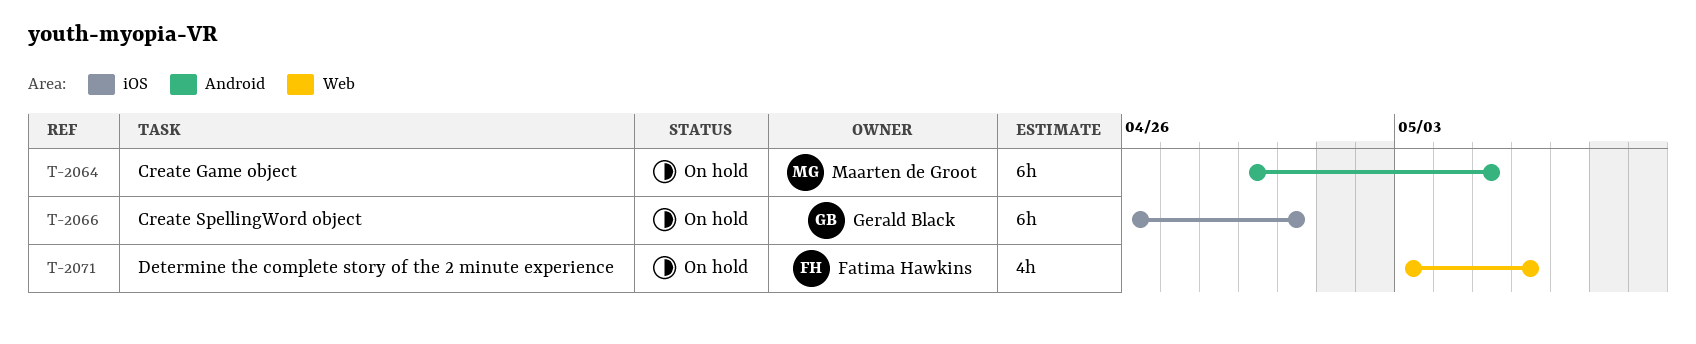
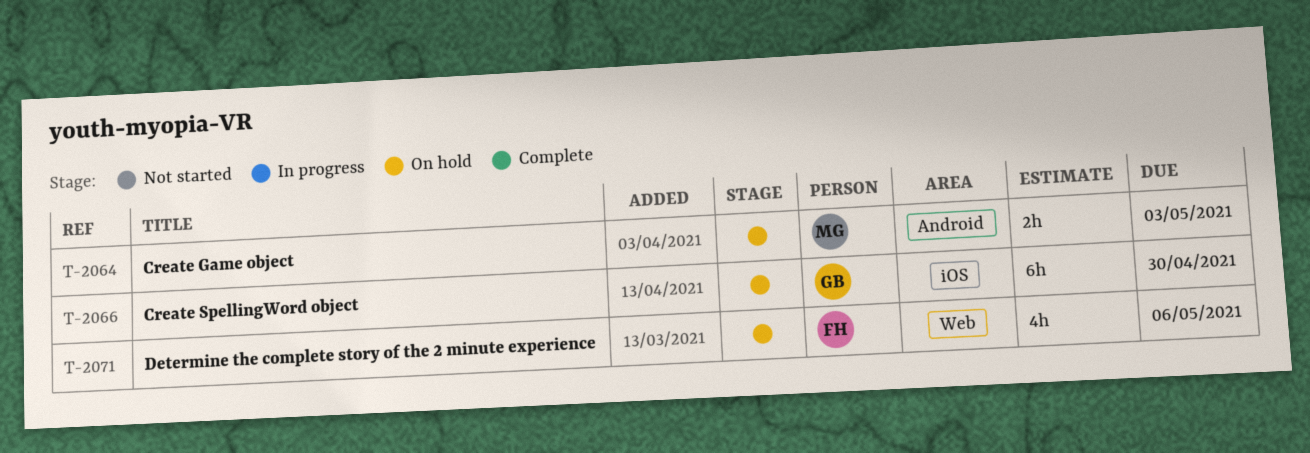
T-2064, estimate: 6h -> 2h
T-2064, due: May 5 -> May 3

